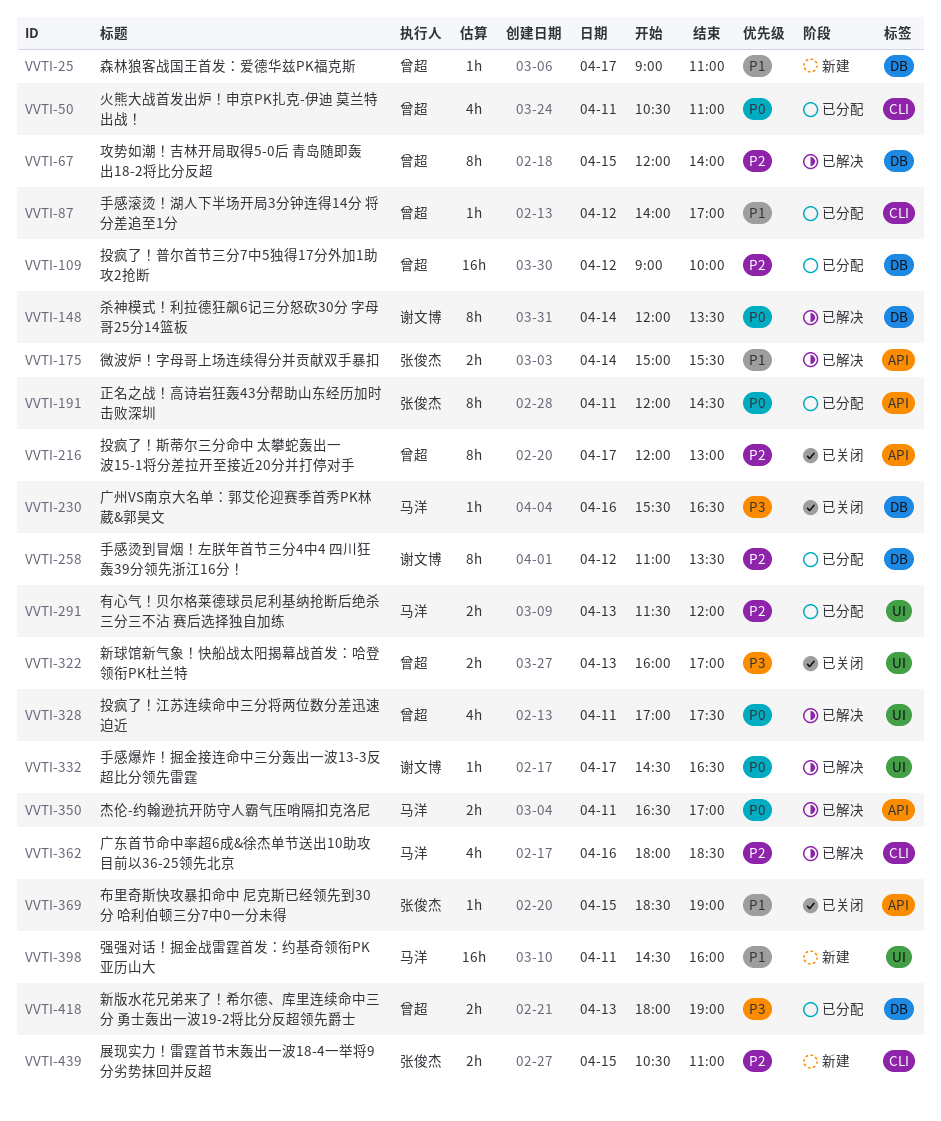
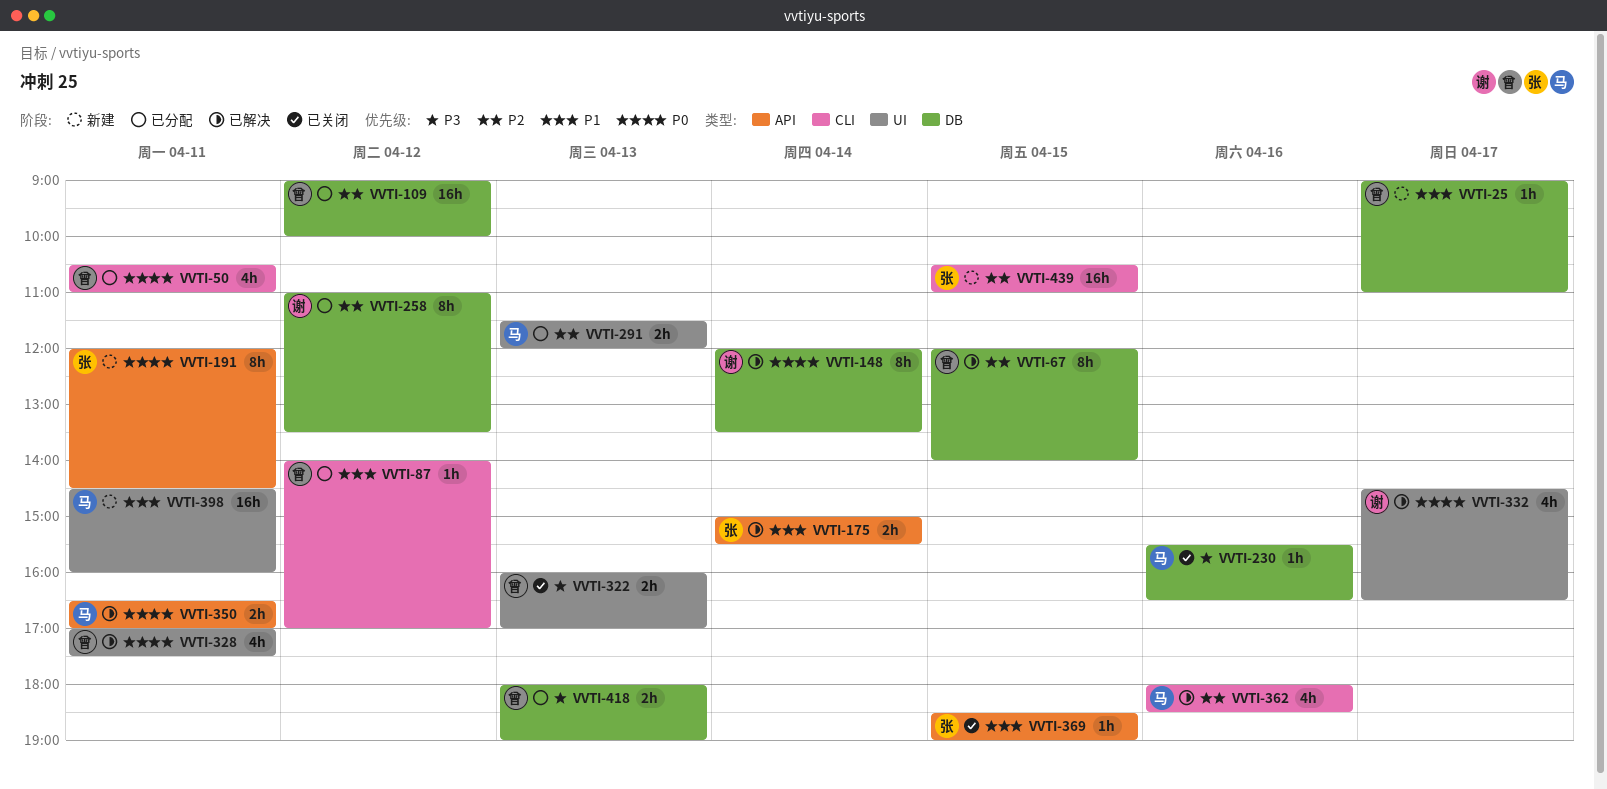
VVTI-191, status: 已分配 -> 新建
VVTI-216: present -> none
VVTI-332, estimate: 1h -> 4h
VVTI-439, estimate: 2h -> 16h

